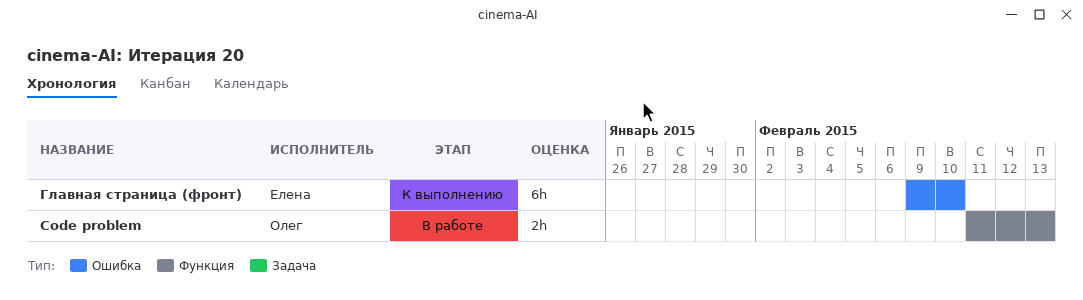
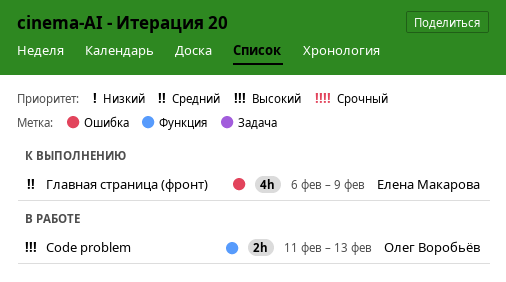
Главная страница (фронт), estimate: 6h -> 4h
Главная страница (фронт), start: Feb 9 -> Feb 6
Главная страница (фронт), due: Feb 10 -> Feb 9

